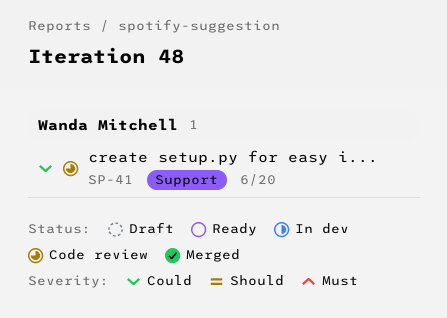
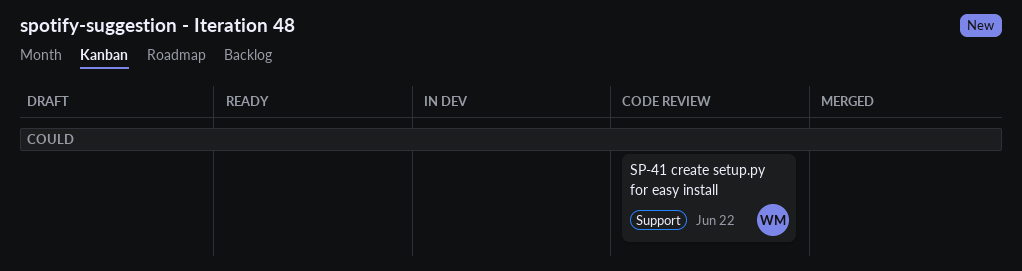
SP-41, due: Jun 20 -> Jun 22

